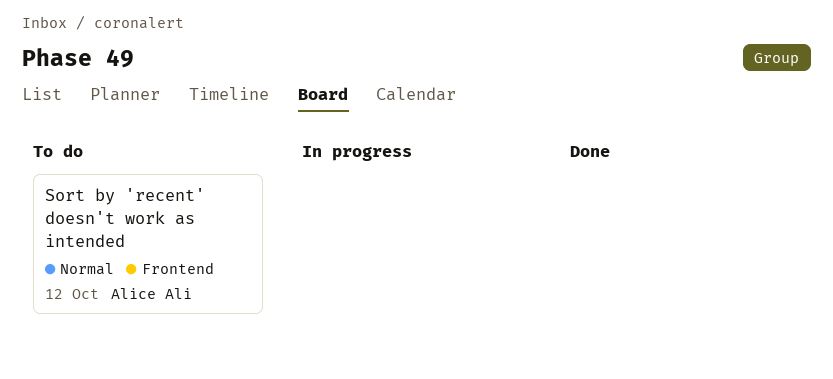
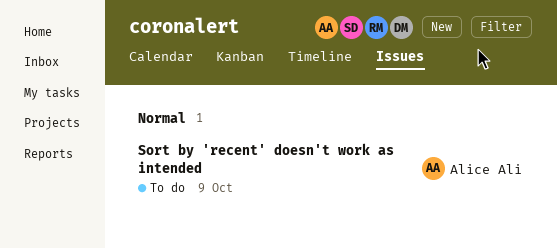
Sort by 'recent' doesn't work as intended, due: Oct 12 -> Oct 9

